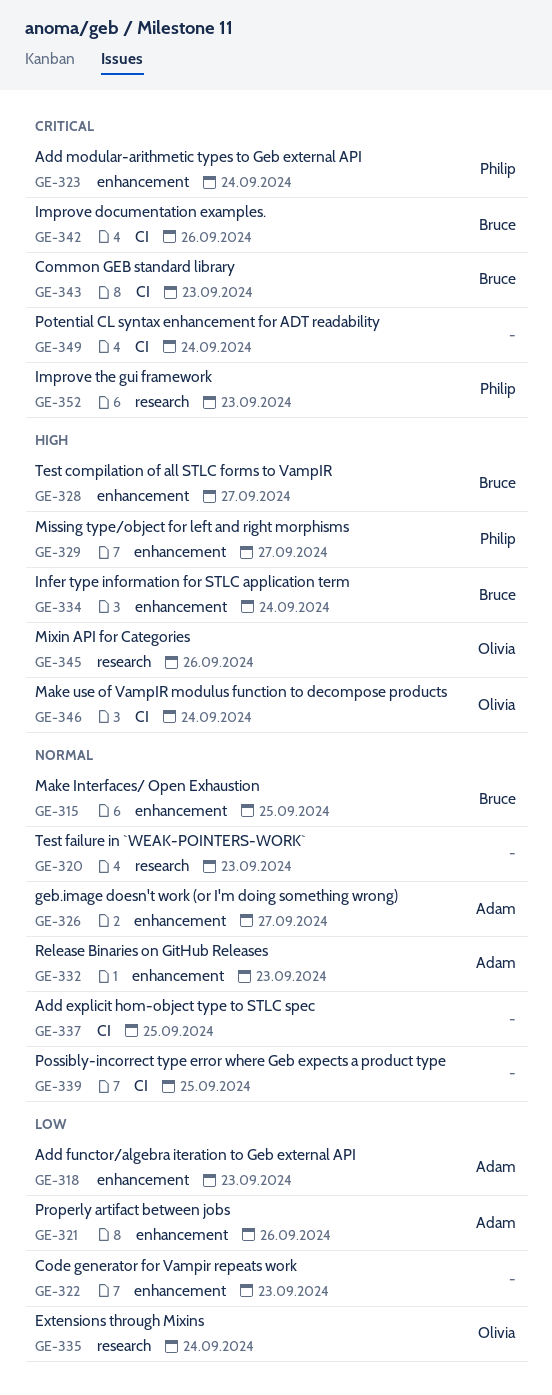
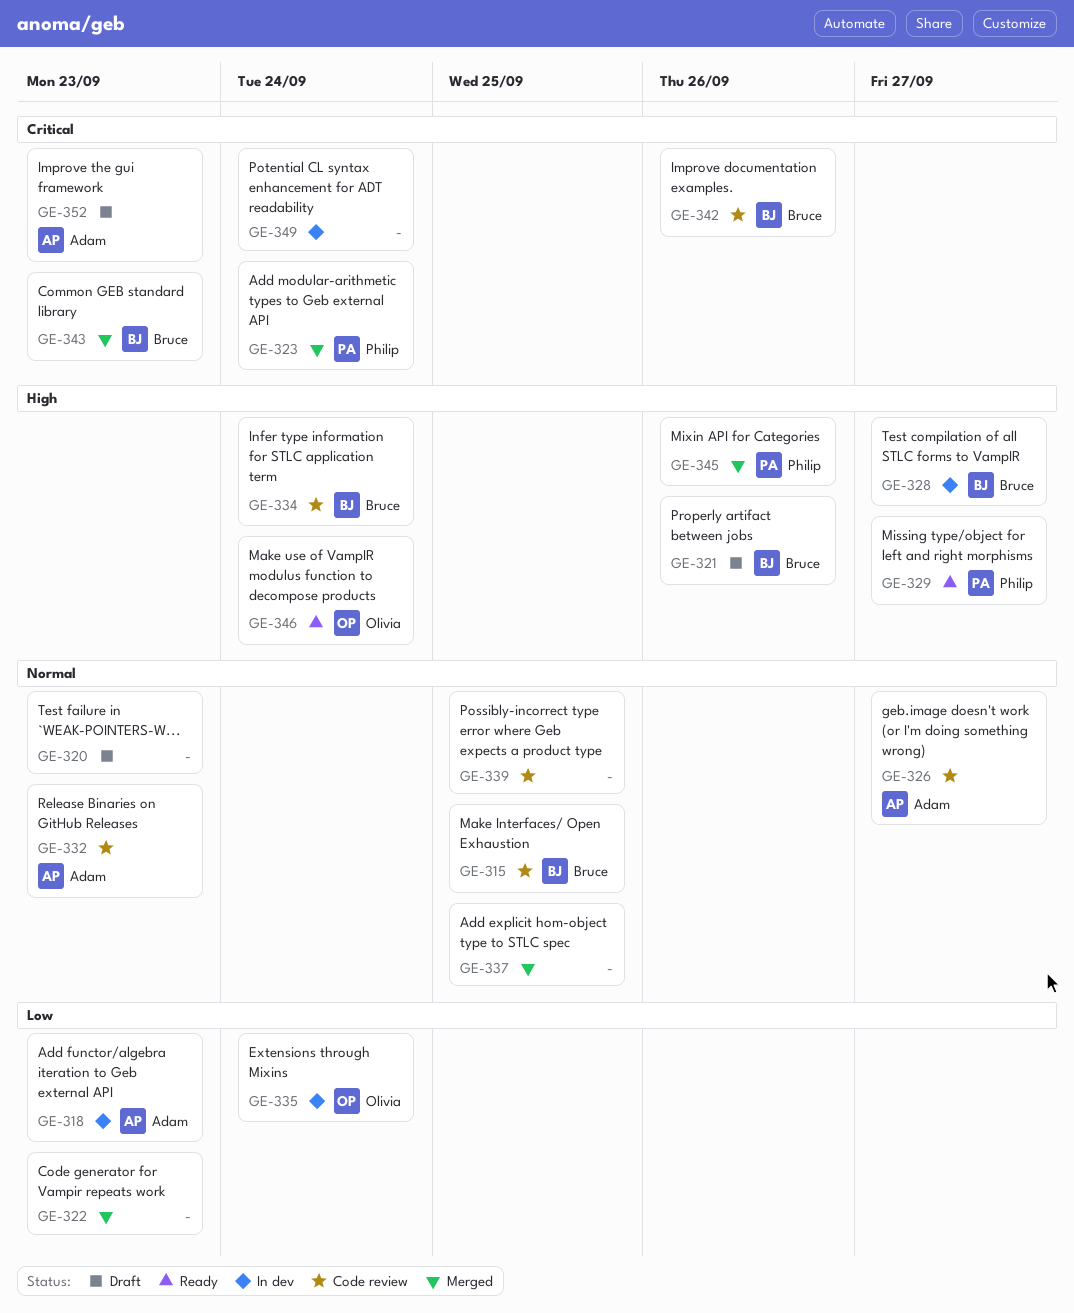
GE-321, owner: Adam -> Bruce
GE-321, priority: Low -> High
GE-345, owner: Olivia -> Philip
GE-352, owner: Philip -> Adam

